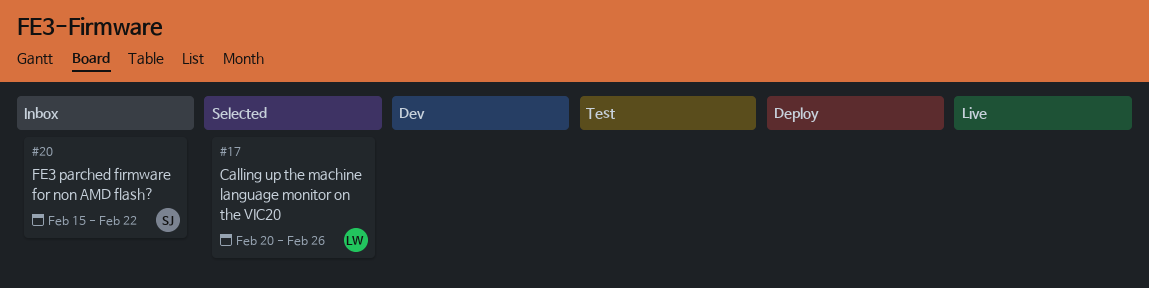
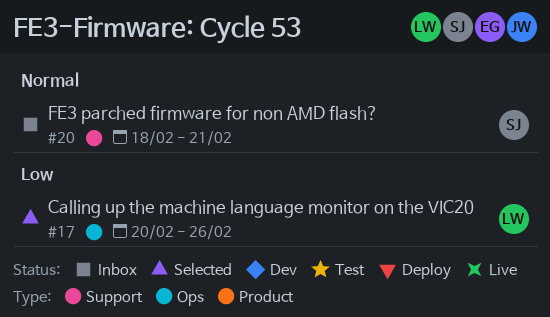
#20, start: Feb 15 -> Feb 18
#20, due: Feb 22 -> Feb 21

